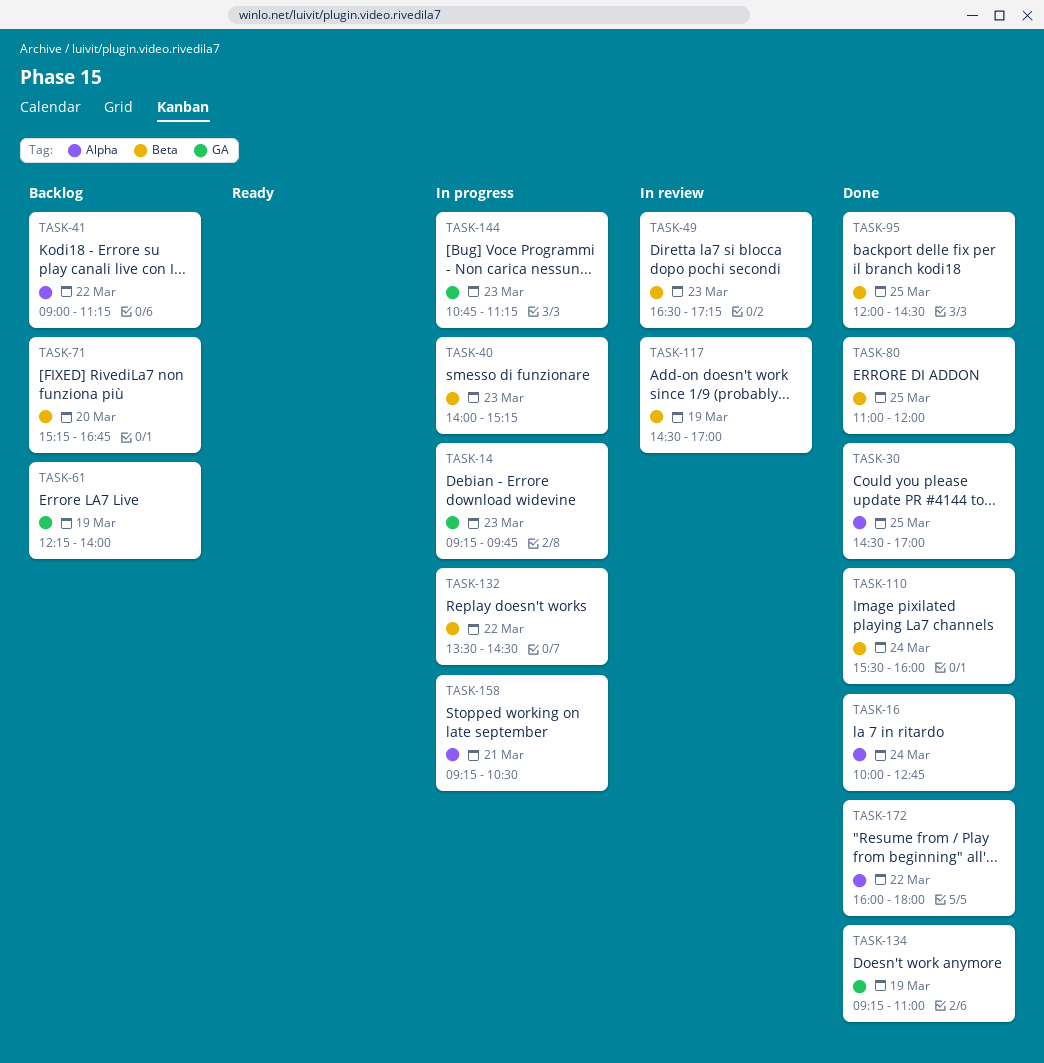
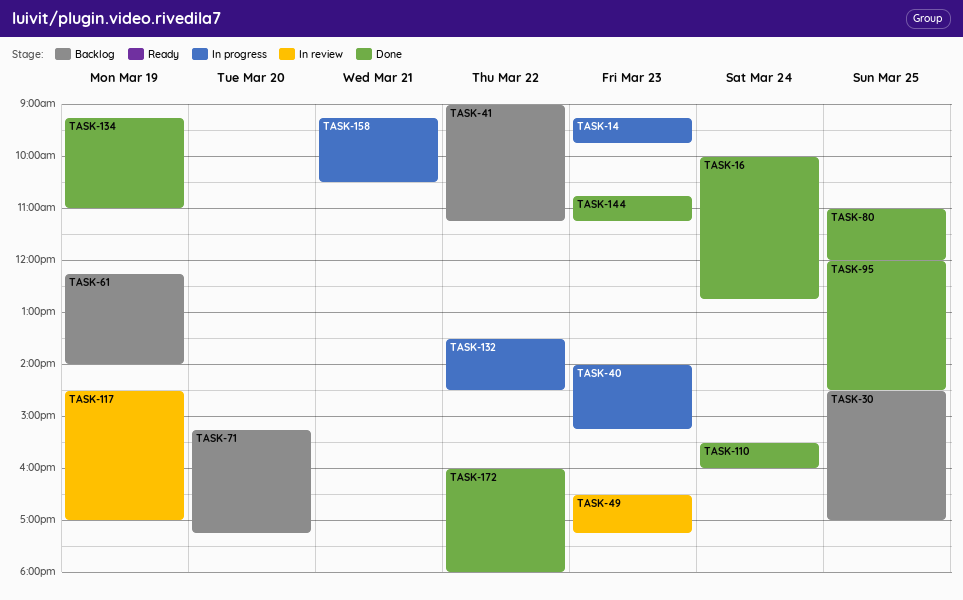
TASK-30, status: Done -> Backlog
TASK-71, ends: 16:45 -> 17:15
TASK-144, status: In progress -> Done

